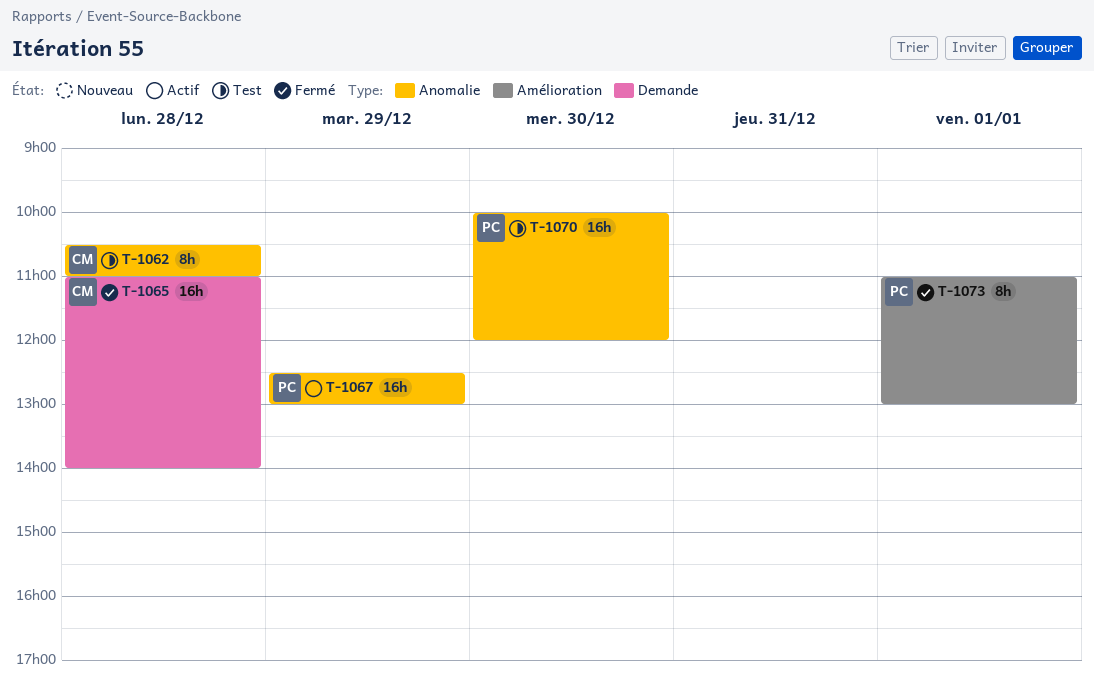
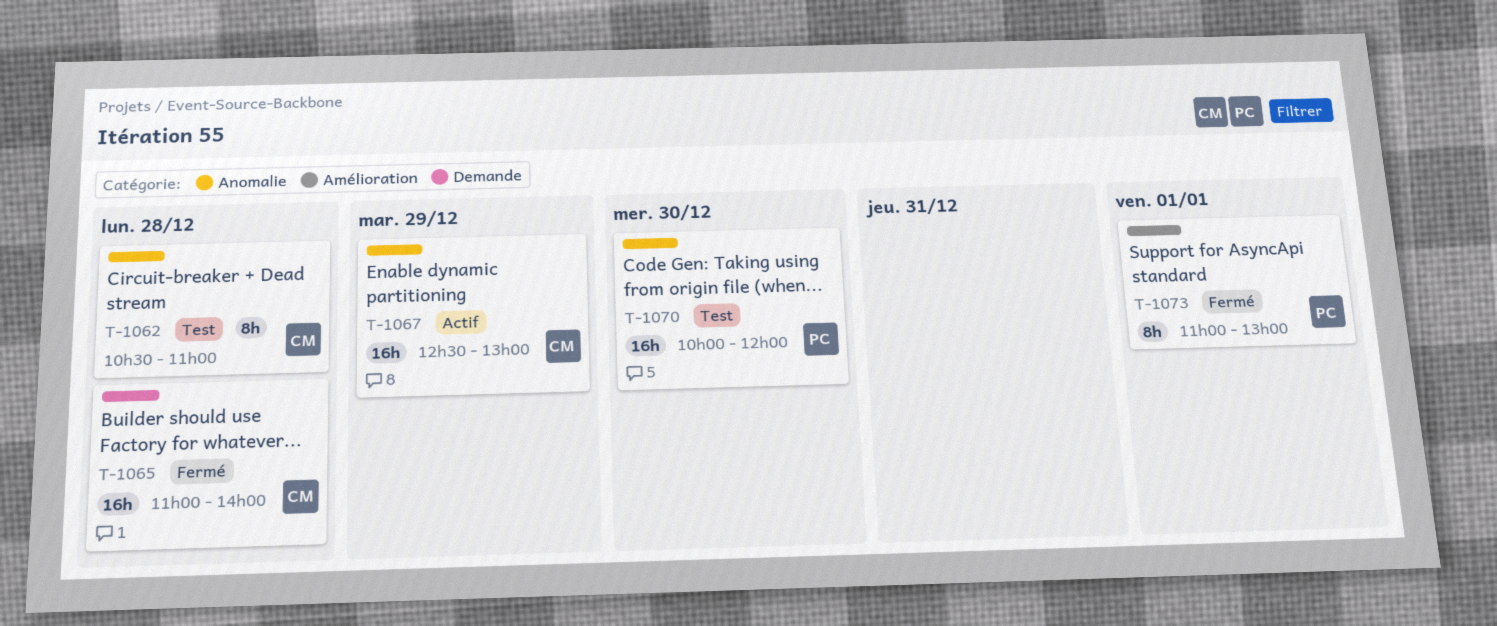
T-1067, owner: PC -> CM

